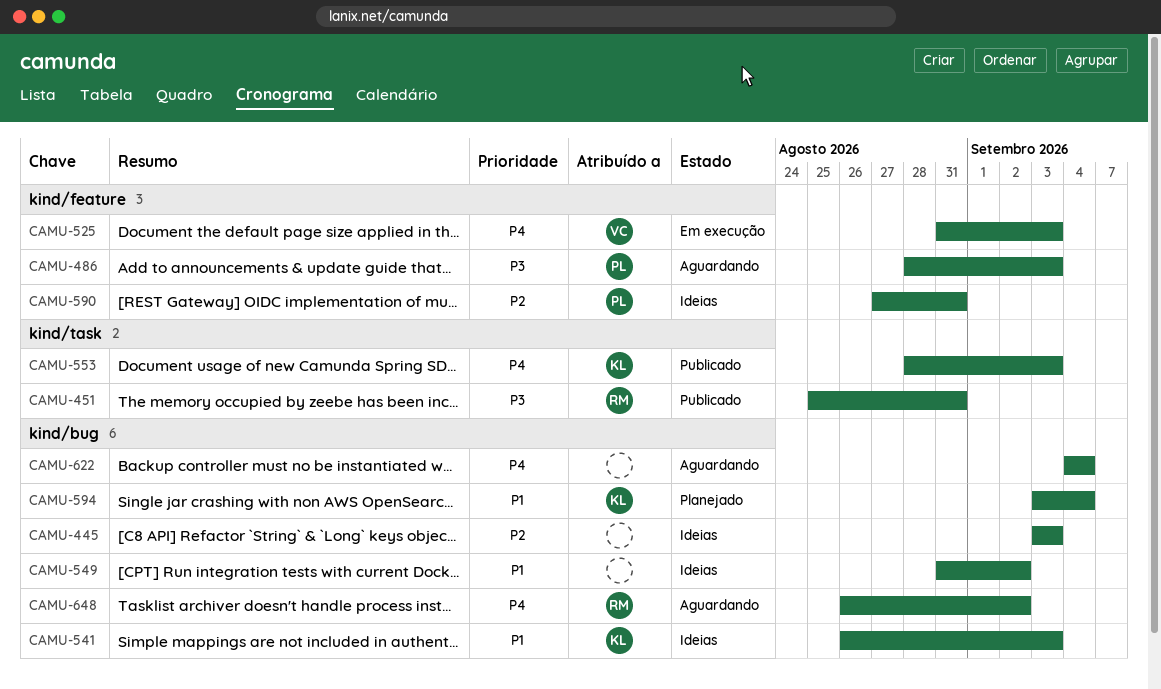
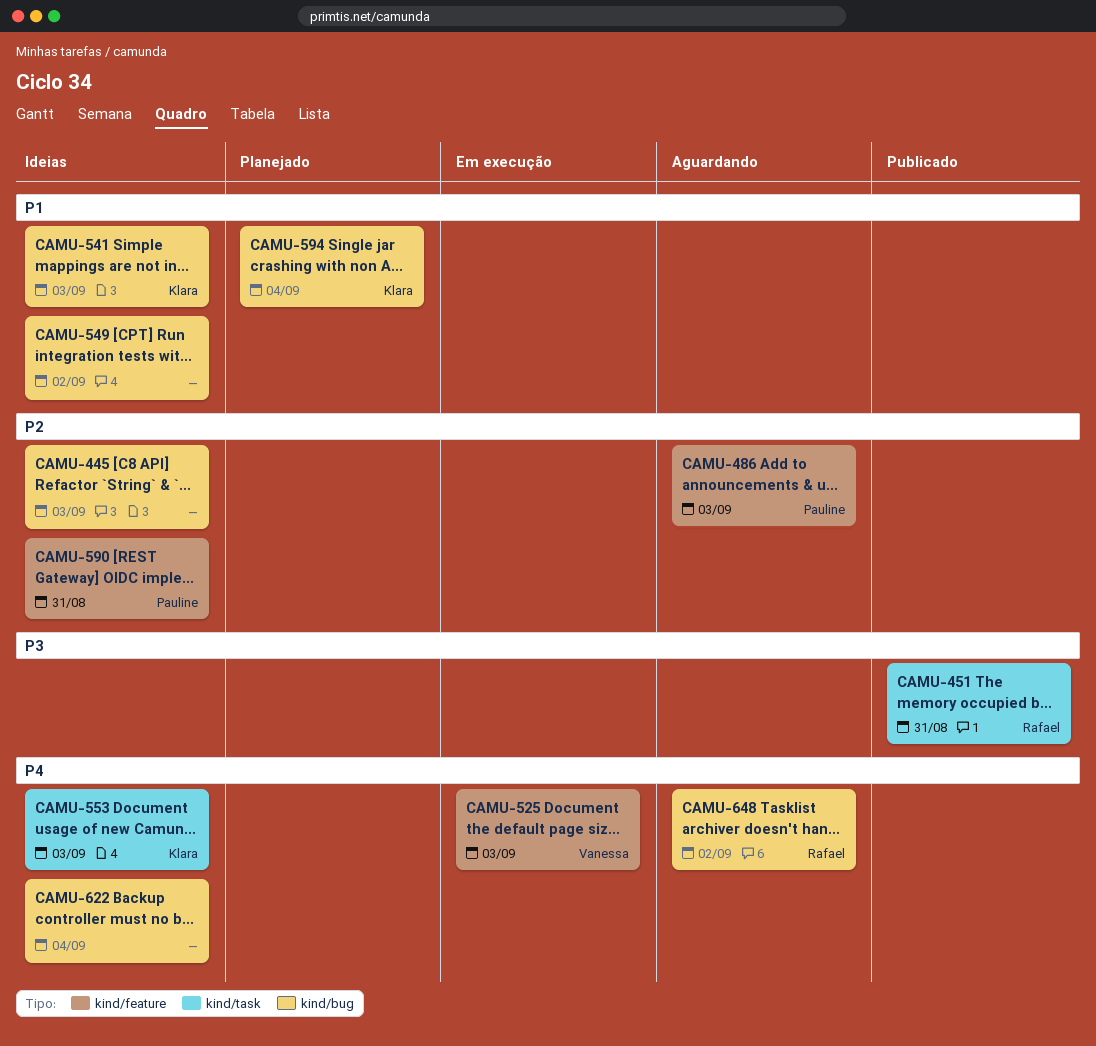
CAMU-486, priority: P3 -> P2
CAMU-553, status: Publicado -> Ideias
CAMU-622, status: Aguardando -> Ideias

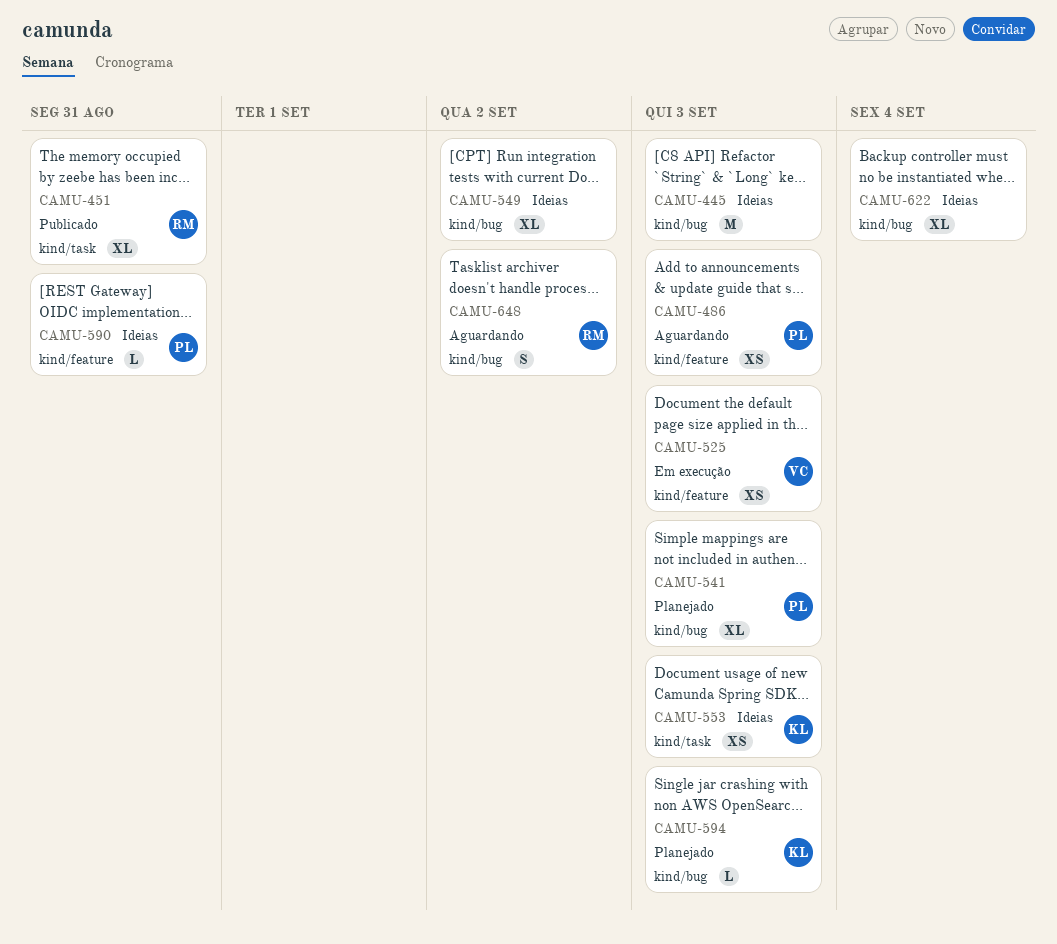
CAMU-541, status: Ideias -> Planejado
CAMU-541, owner: Klara -> Pauline
CAMU-594, due: Sep 4 -> Sep 3

